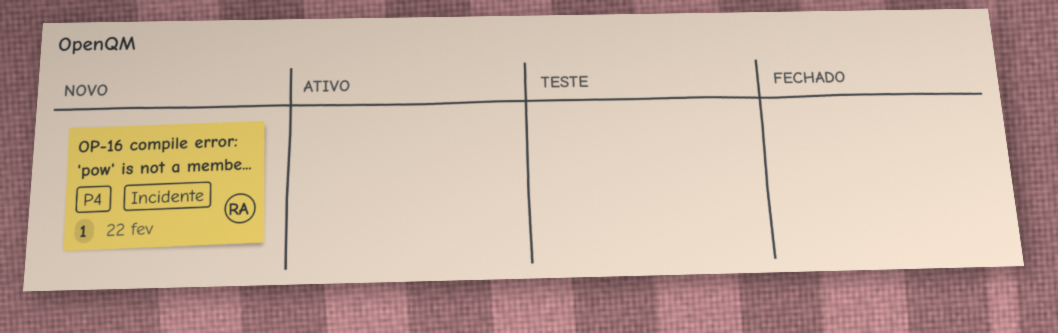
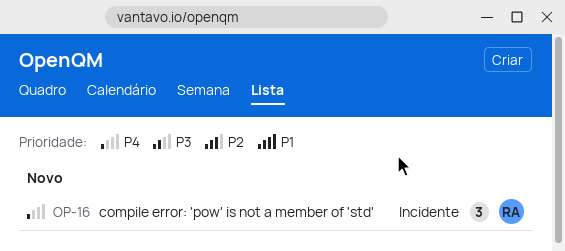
OP-16, estimate: 1 -> 3

